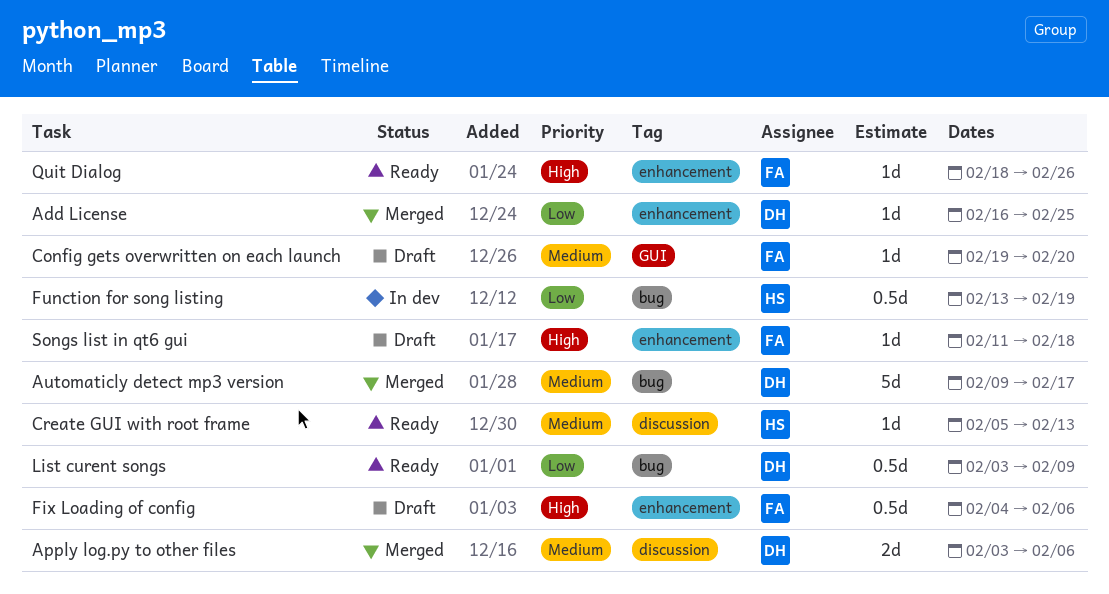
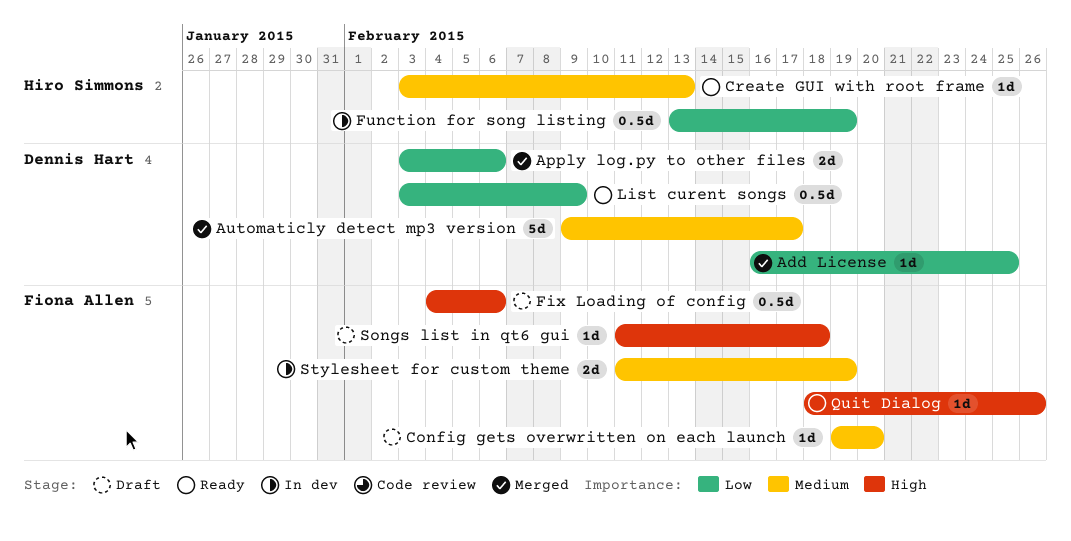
Apply log.py to other files, priority: Medium -> Low
Create GUI with root frame, start: Feb 5 -> Feb 3
Stylesheet for custom theme: none -> present

